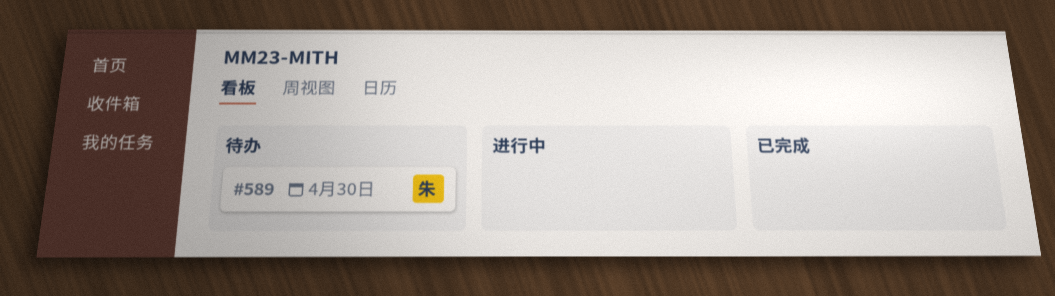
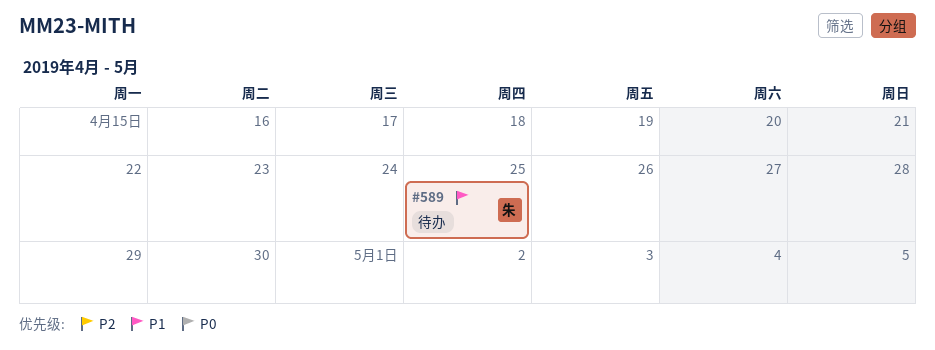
#589, due: Apr 30 -> Apr 25

